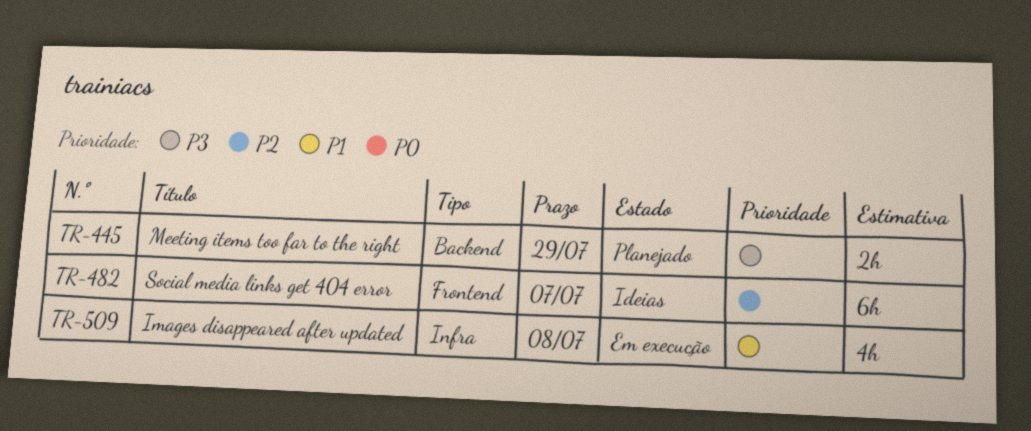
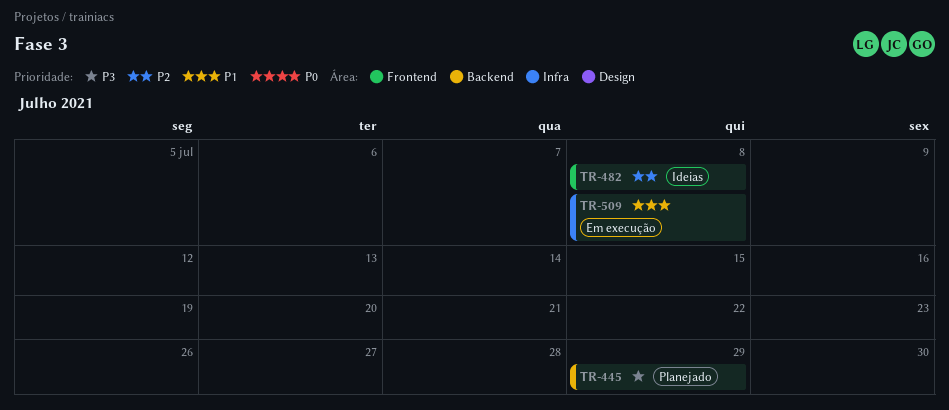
TR-482, due: Jul 7 -> Jul 8

